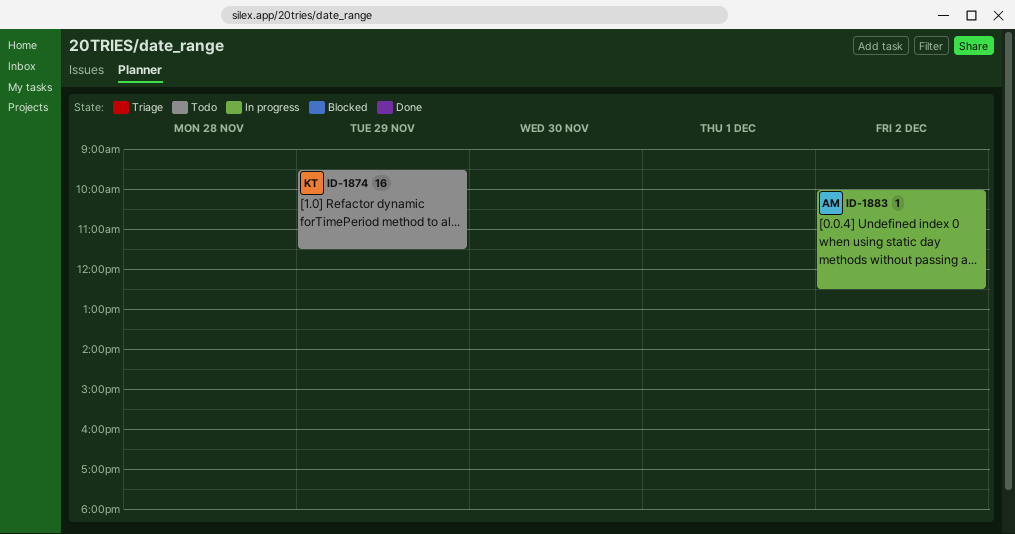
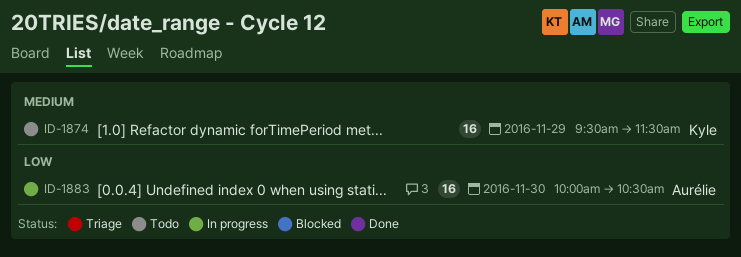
ID-1883, estimate: 1 -> 16
ID-1883, day: Dec 2 -> Nov 30
ID-1883, ends: 12:30 -> 10:30

